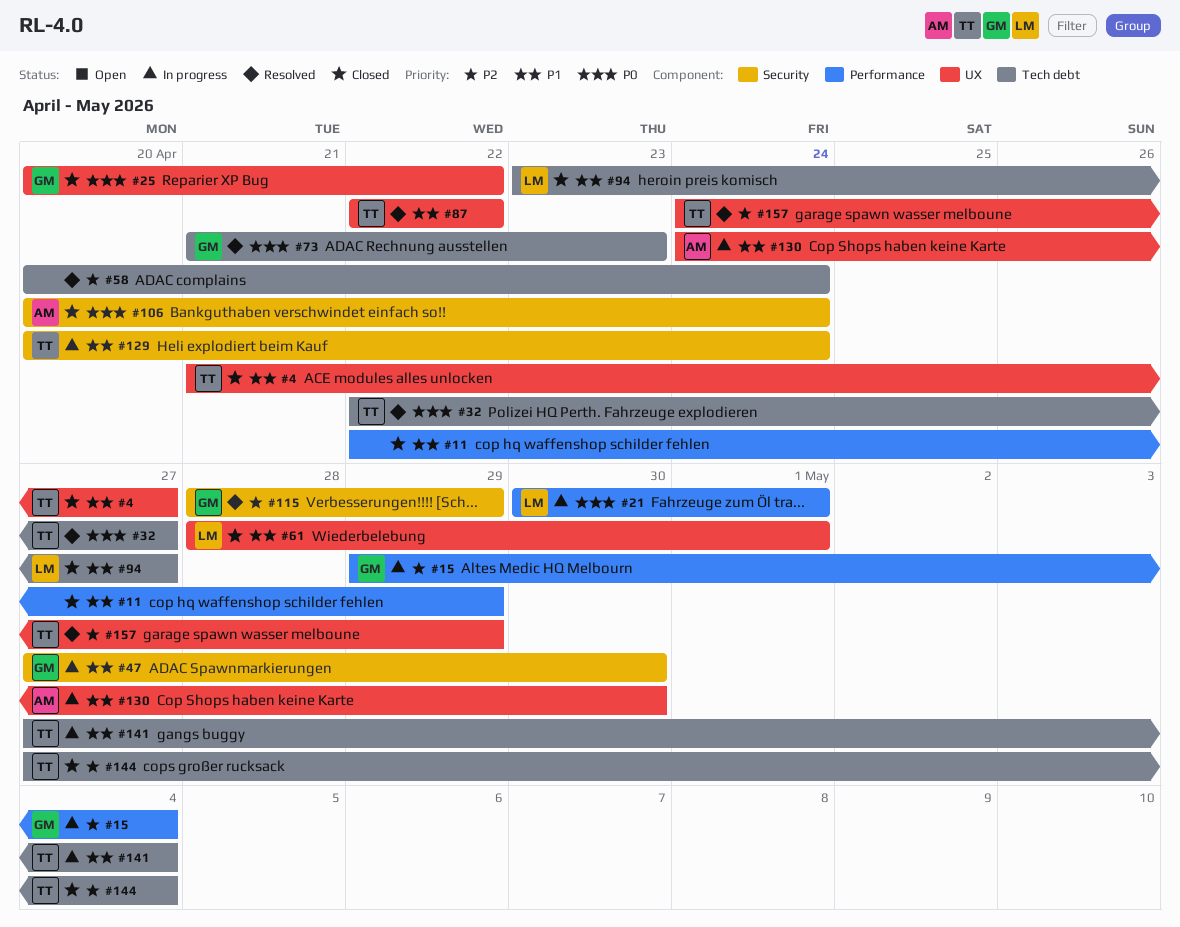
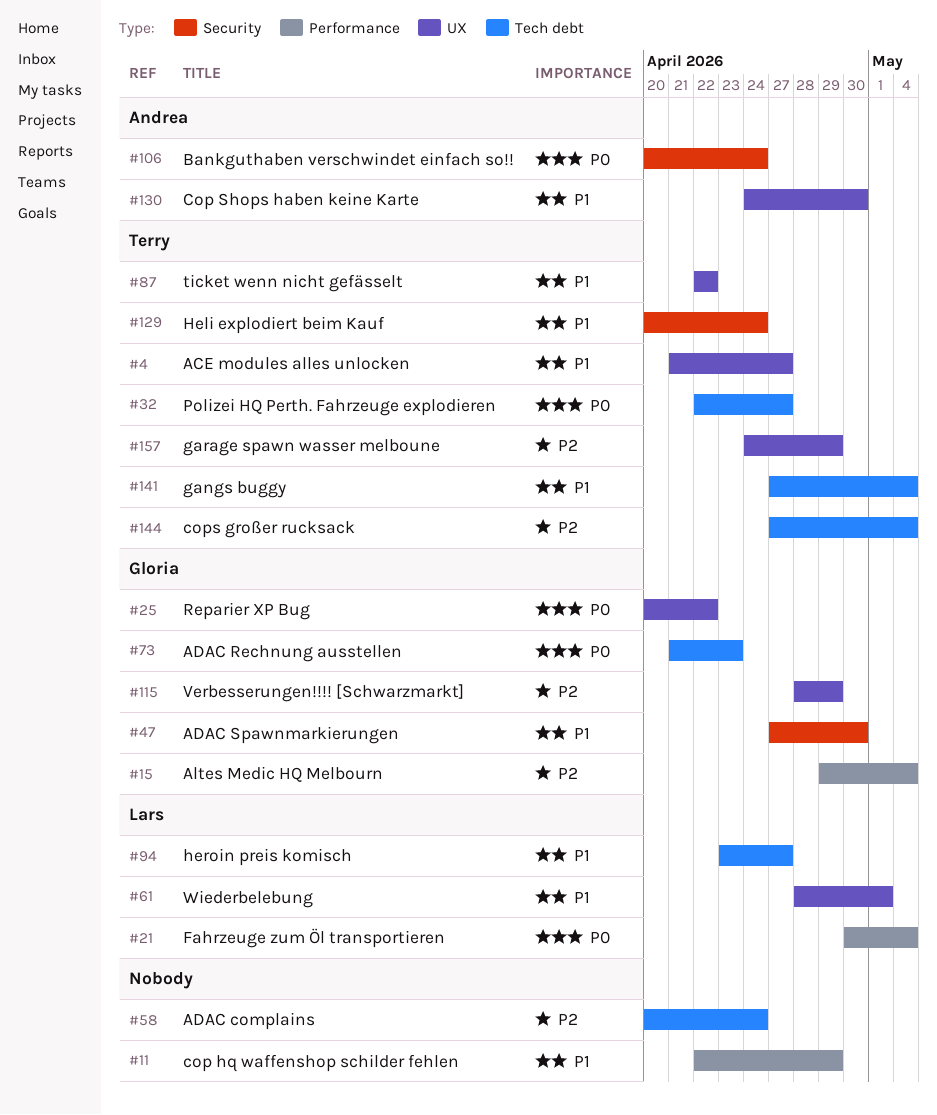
#21, due: May 1 -> May 4
#115, label: Security -> UX

